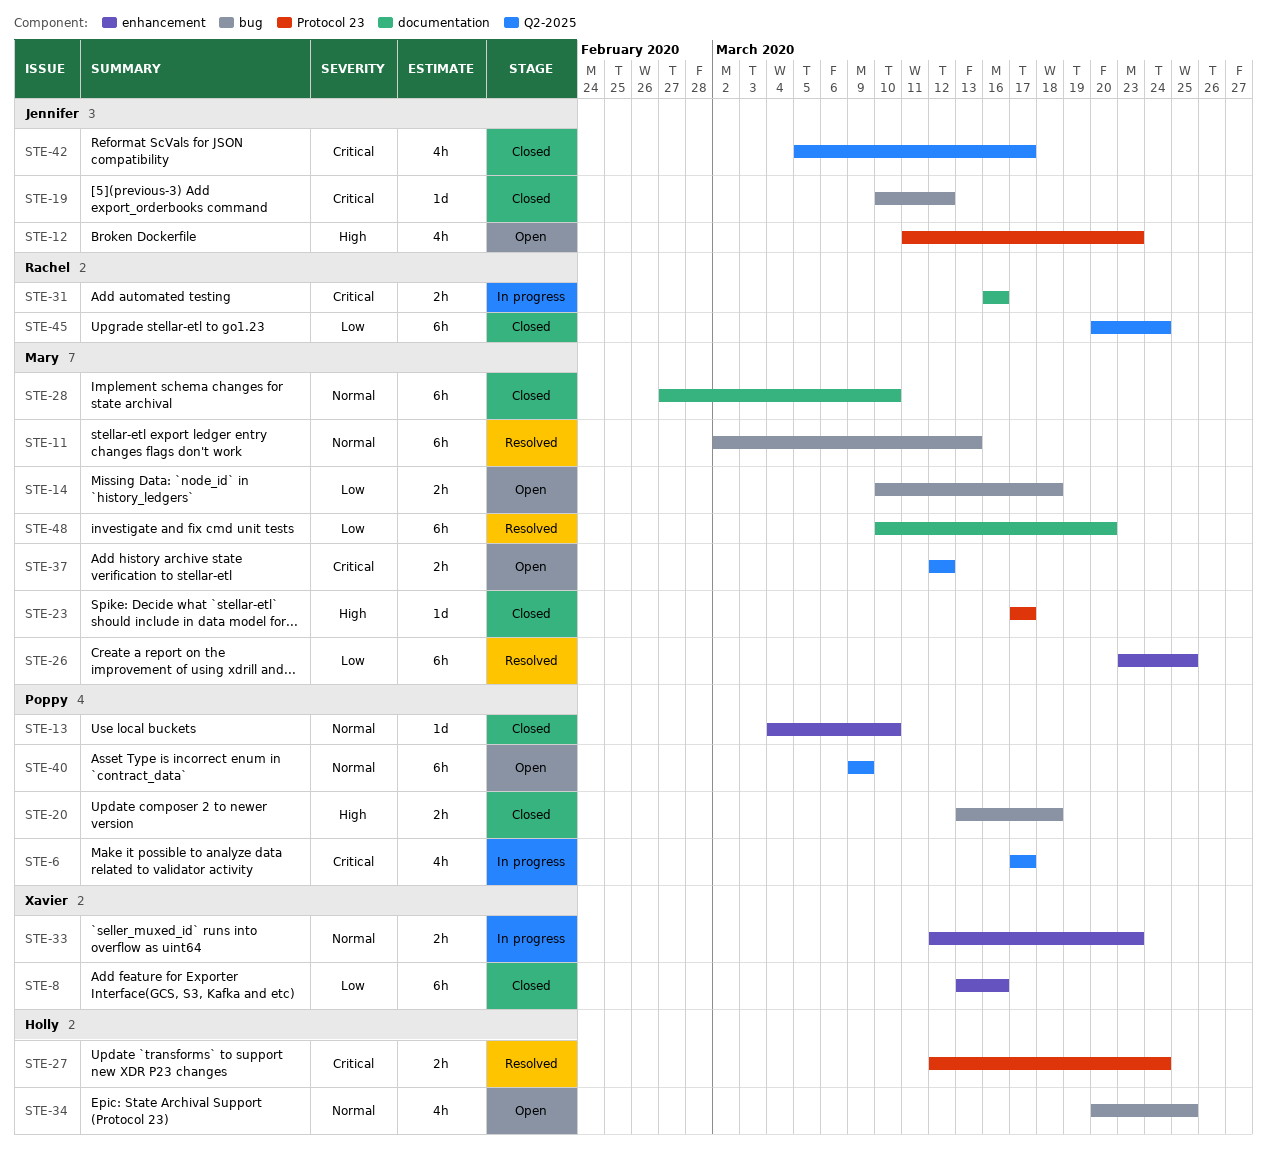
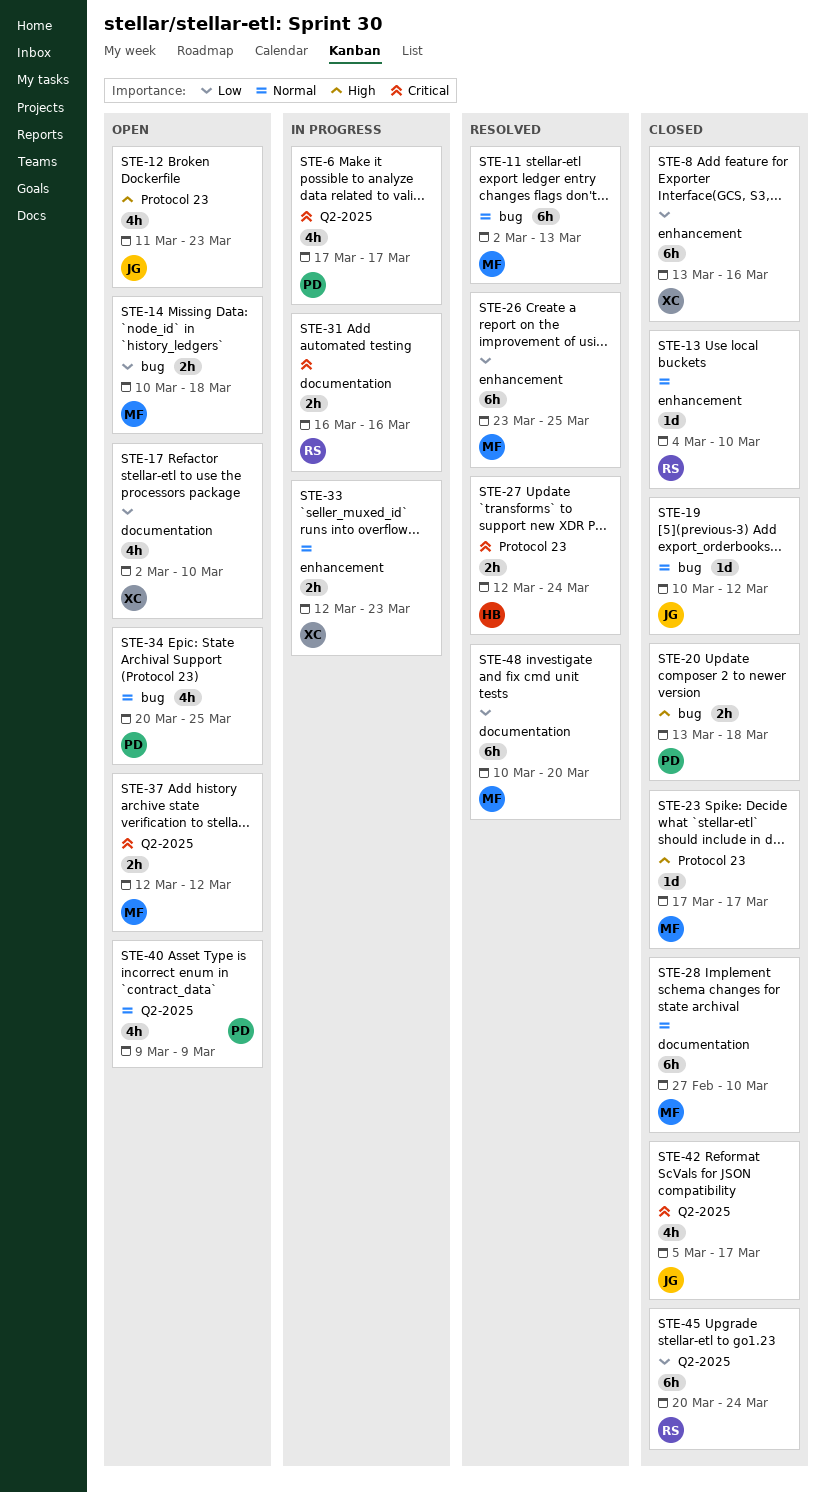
STE-13, owner: Poppy -> Rachel
STE-17: none -> present
STE-19, priority: Critical -> Normal
STE-34, owner: Holly -> Poppy
STE-40, estimate: 6h -> 4h

